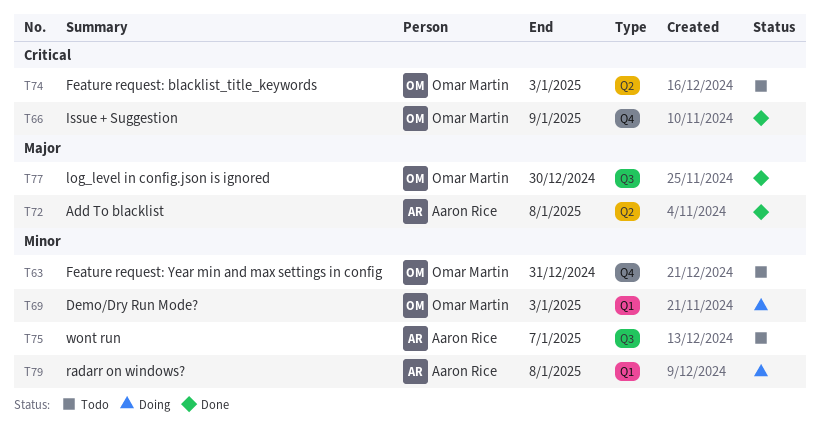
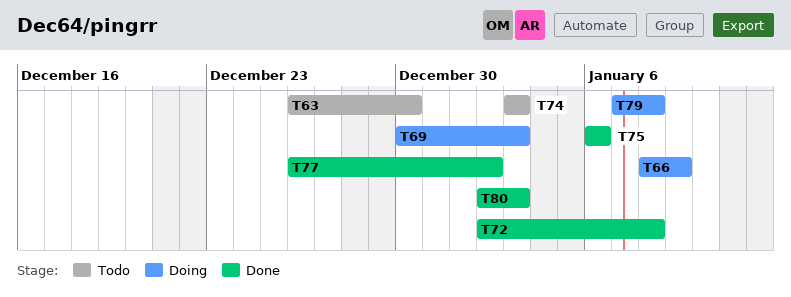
T63, due: Dec 31 -> Dec 30
T66, status: Done -> Doing
T75, status: Todo -> Done
T75, due: Jan 7 -> Jan 6
T77, due: Dec 30 -> Jan 2
T80: none -> present

